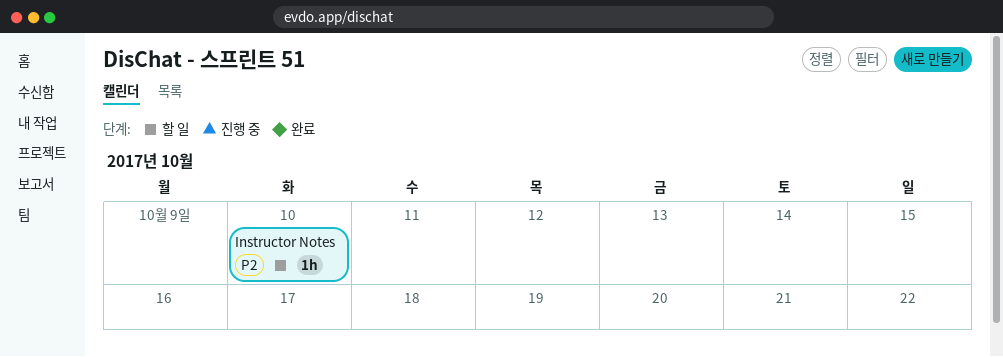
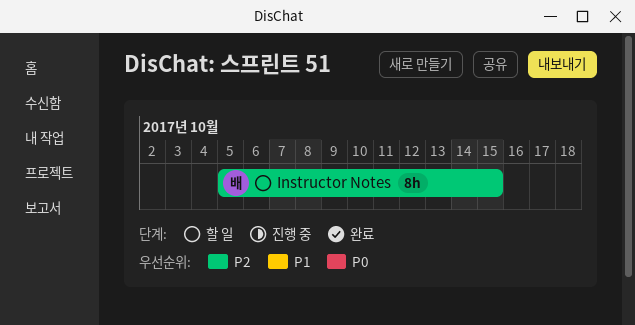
Instructor Notes, estimate: 1h -> 8h
Instructor Notes, due: Oct 10 -> Oct 15

